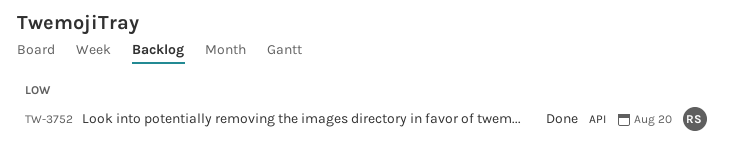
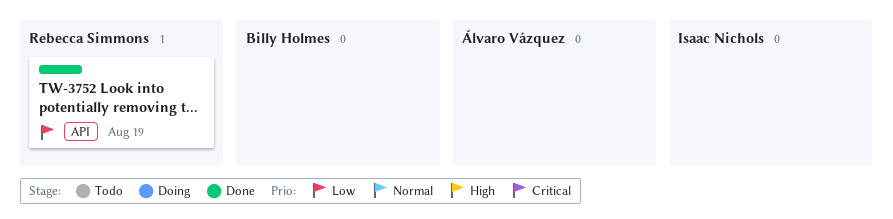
TW-3752, due: Aug 20 -> Aug 19

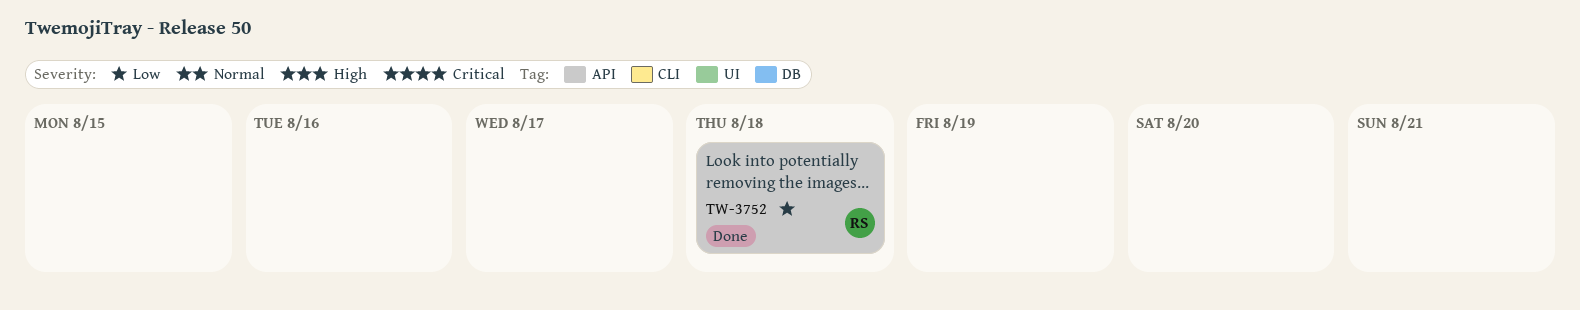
TW-3752, due: Aug 19 -> Aug 18

